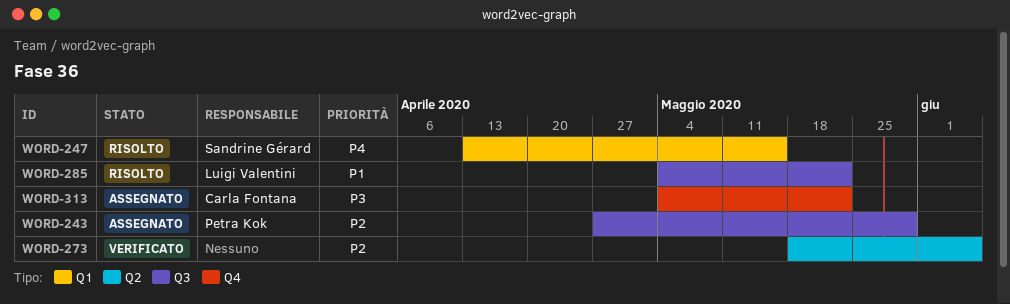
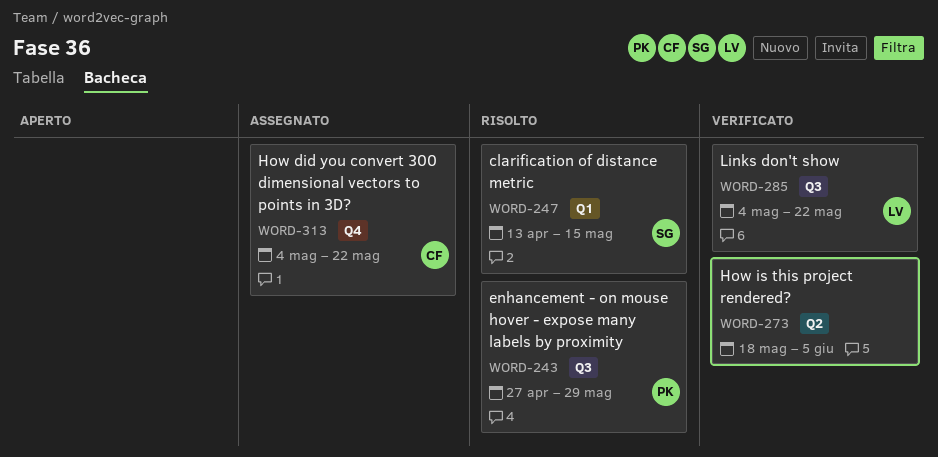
WORD-243, status: Assegnato -> Risolto
WORD-285, status: Risolto -> Verificato

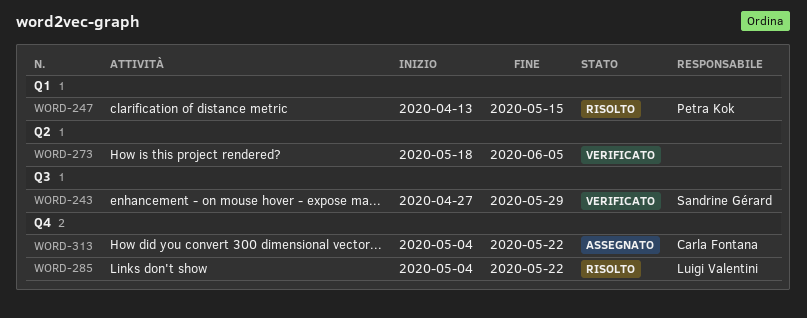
WORD-243, status: Risolto -> Verificato
WORD-243, owner: Petra Kok -> Sandrine Gérard
WORD-247, owner: Sandrine Gérard -> Petra Kok
WORD-285, status: Verificato -> Risolto
WORD-285, label: Q3 -> Q4

